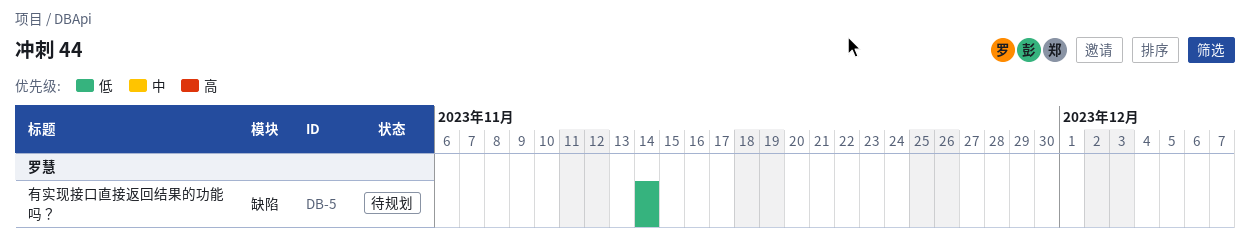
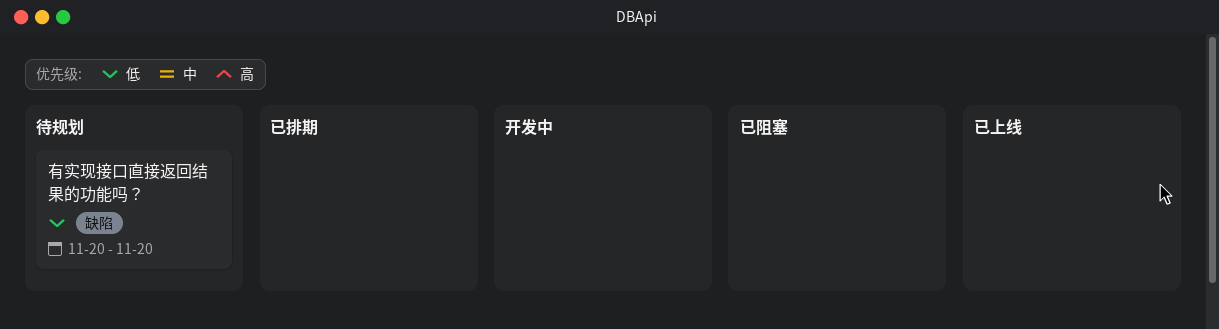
有实现接口直接返回结果的功能吗？, start: Nov 14 -> Nov 20
有实现接口直接返回结果的功能吗？, due: Nov 14 -> Nov 20

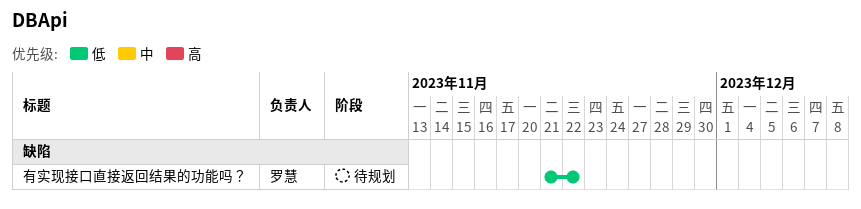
有实现接口直接返回结果的功能吗？, start: Nov 20 -> Nov 21
有实现接口直接返回结果的功能吗？, due: Nov 20 -> Nov 22

